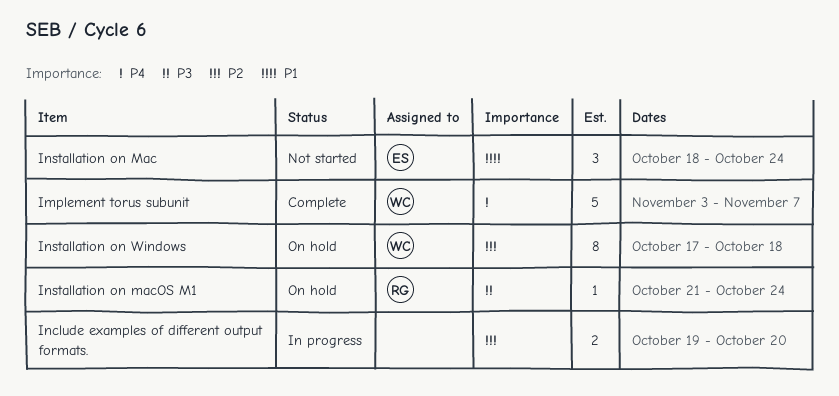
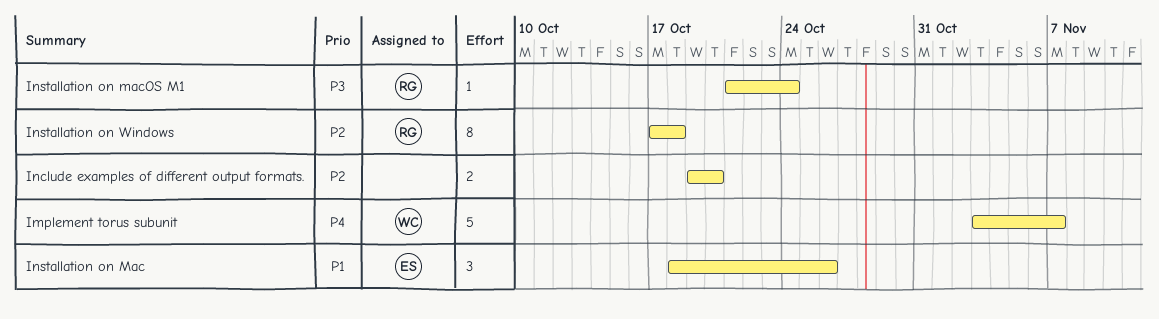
Installation on Mac, due: Oct 24 -> Oct 26
Installation on Windows, owner: WC -> RG

